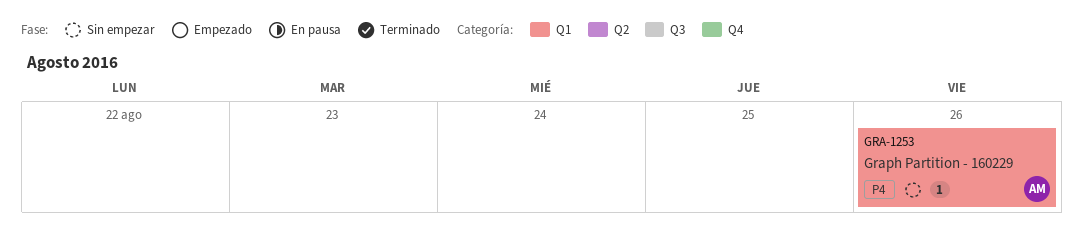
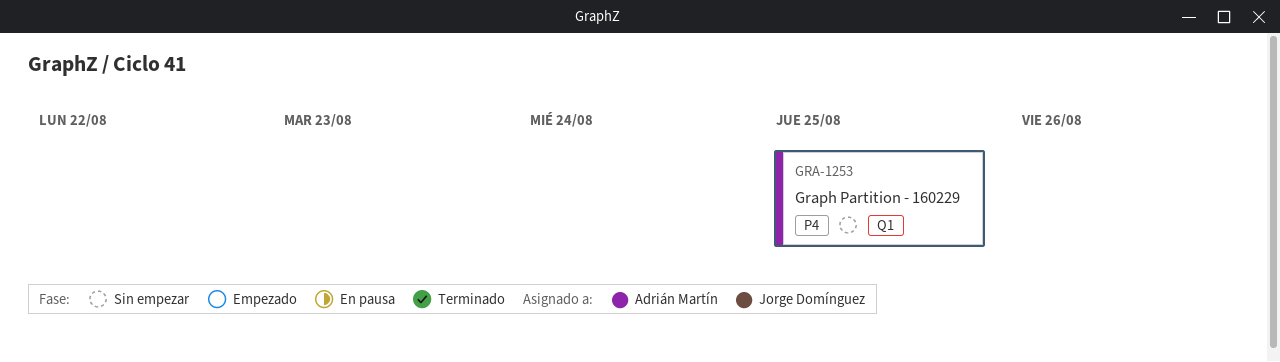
GRA-1253, due: Aug 26 -> Aug 25

